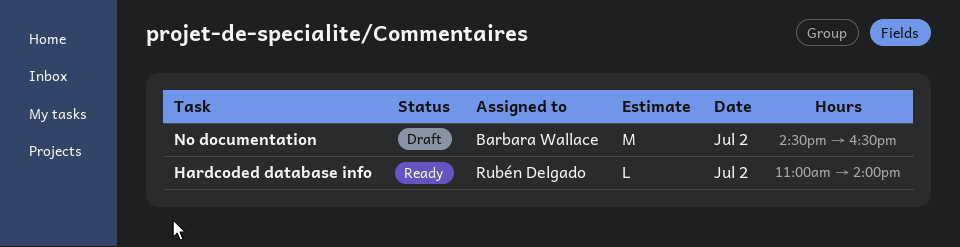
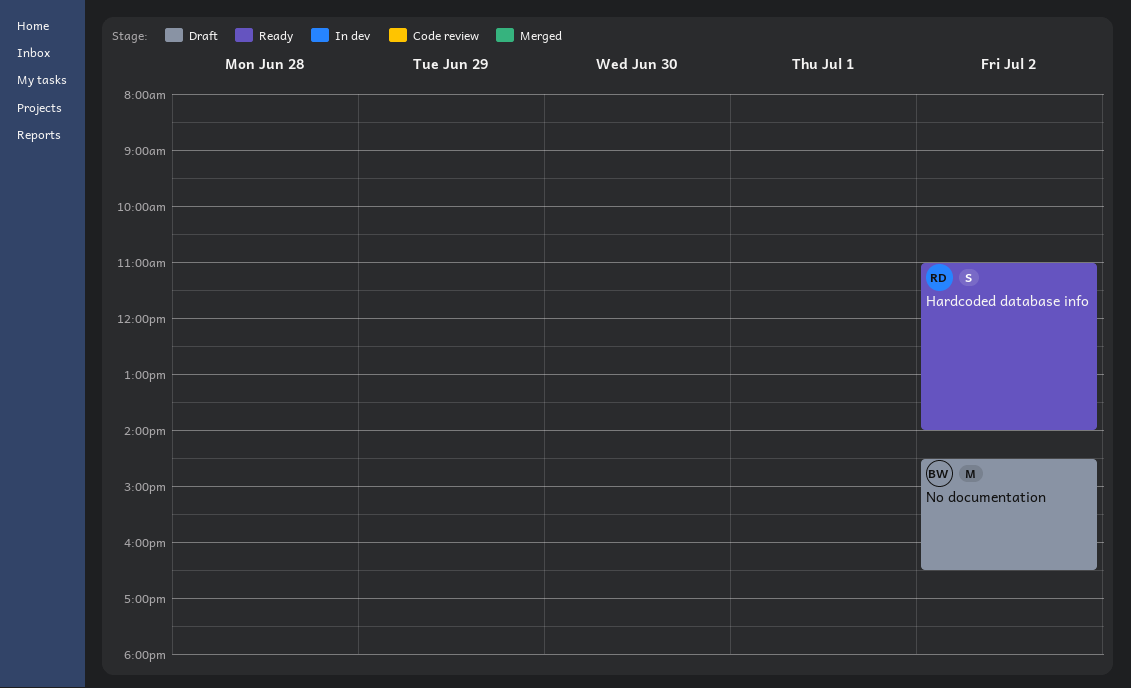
Hardcoded database info, estimate: L -> S

